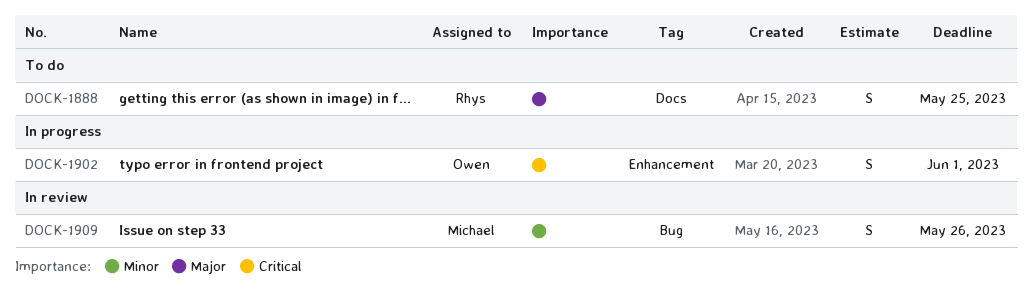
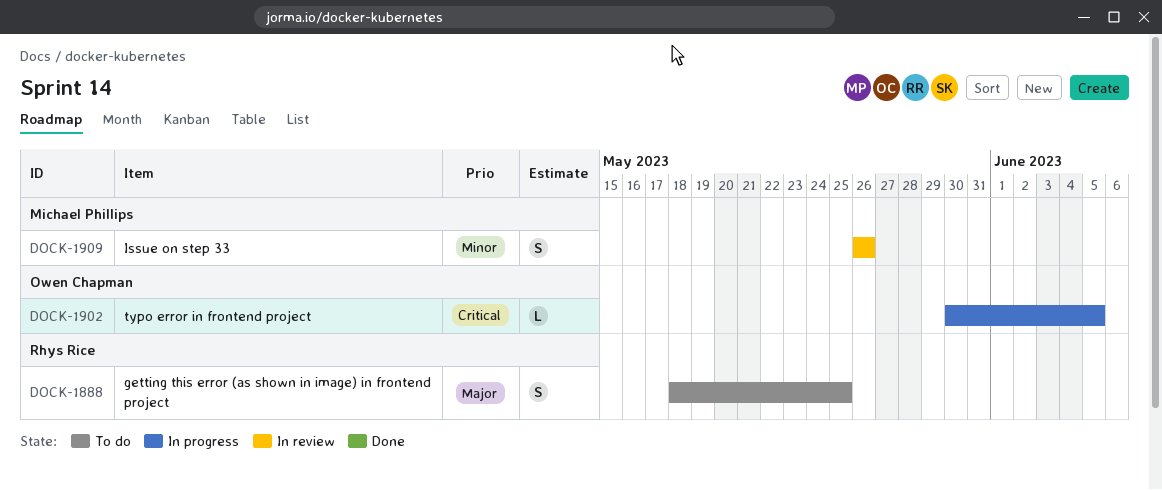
DOCK-1902, estimate: S -> L
DOCK-1902, due: Jun 1 -> Jun 5

